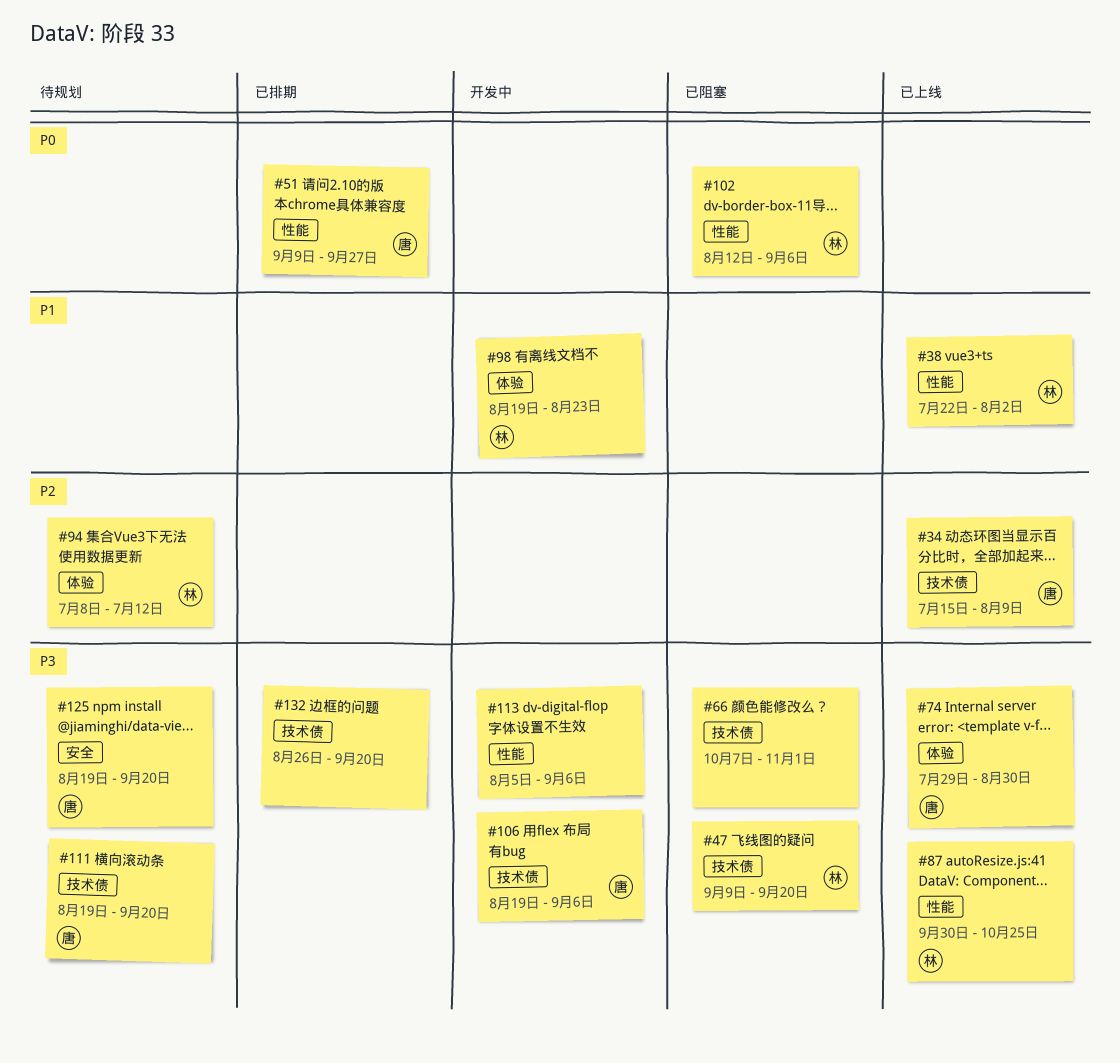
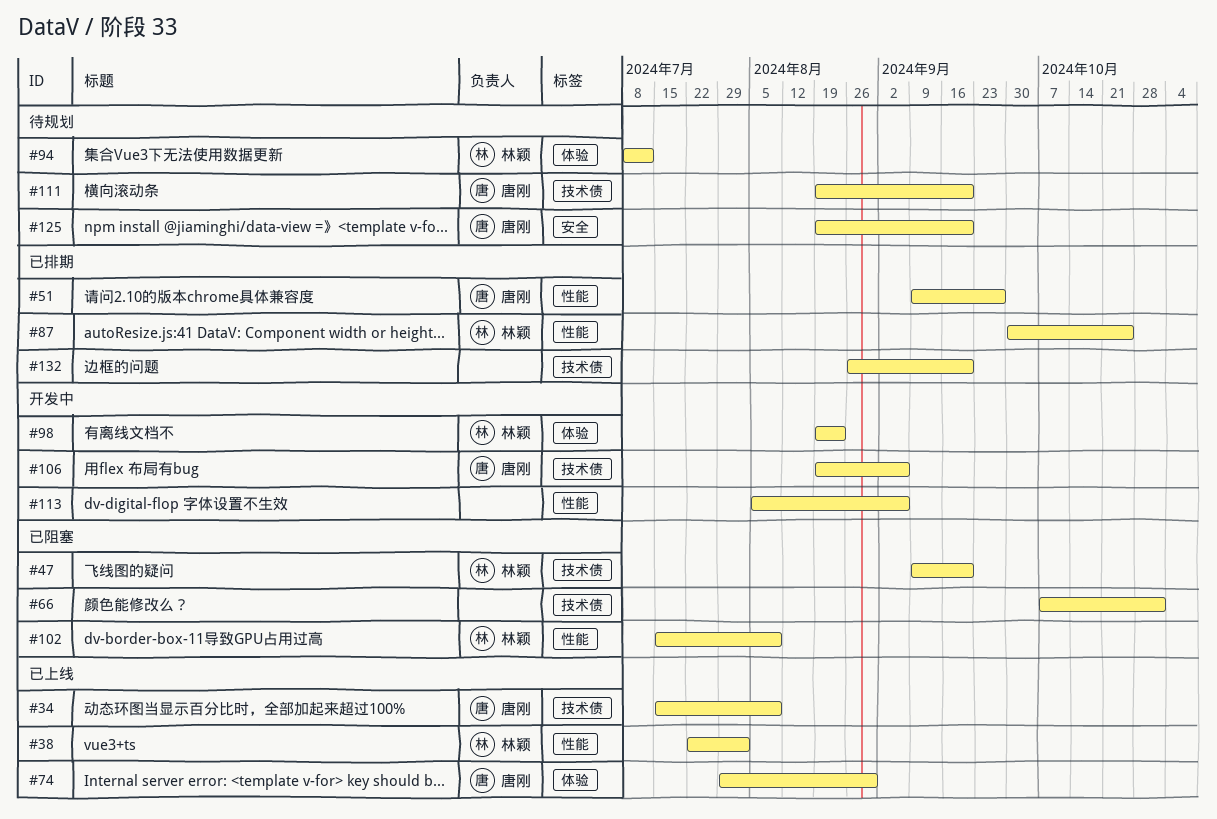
#87, status: 已上线 -> 已排期
#102, start: Aug 12 -> Jul 15
#102, due: Sep 6 -> Aug 9

